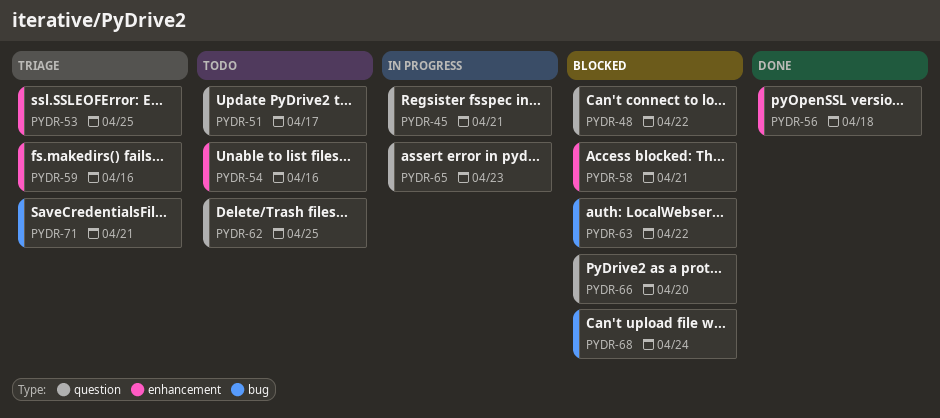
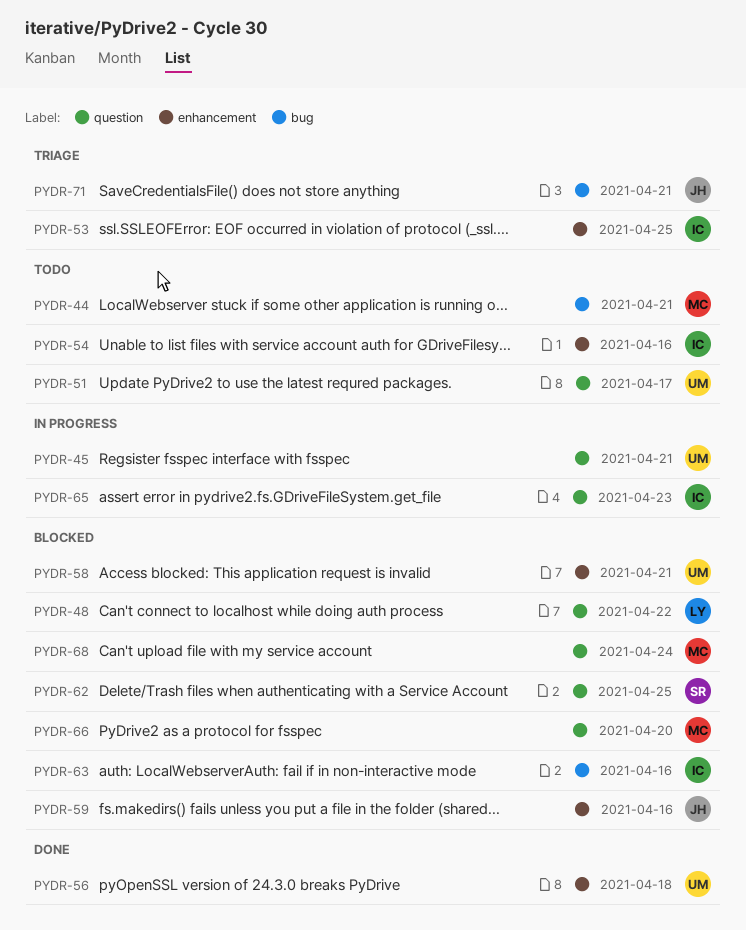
PYDR-44: none -> present
PYDR-59, status: Triage -> Blocked
PYDR-62, status: Todo -> Blocked
PYDR-63, due: Apr 22 -> Apr 16
PYDR-68, label: bug -> question

